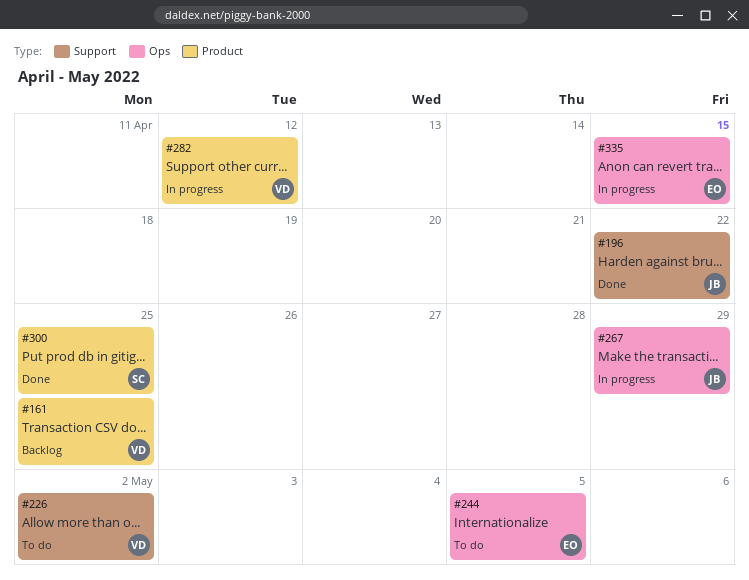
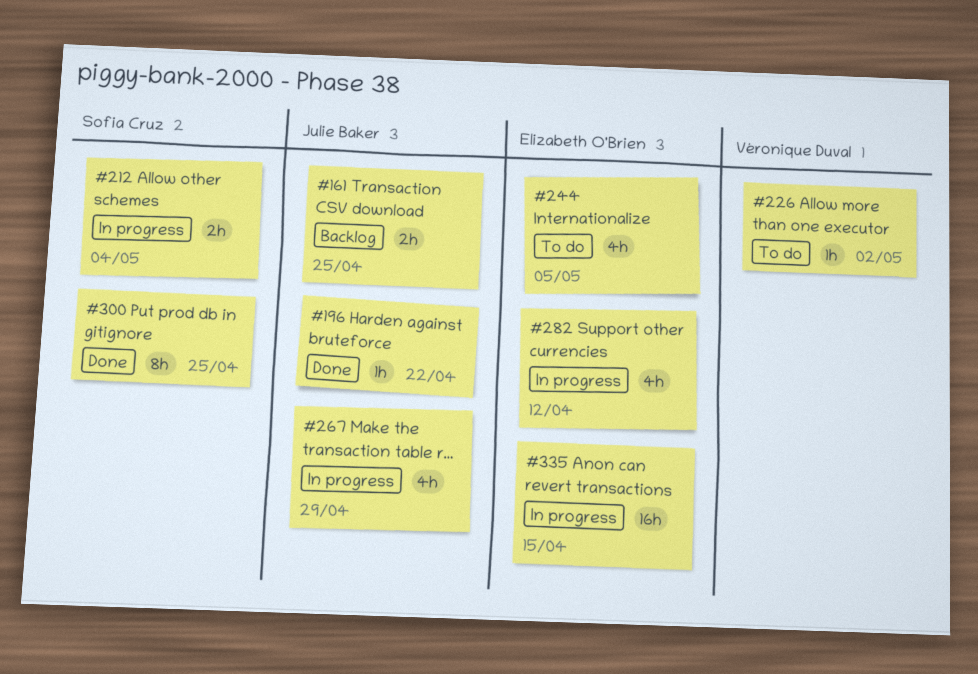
#161, owner: Véronique Duval -> Julie Baker
#212: none -> present
#282, owner: Véronique Duval -> Elizabeth O'Brien

